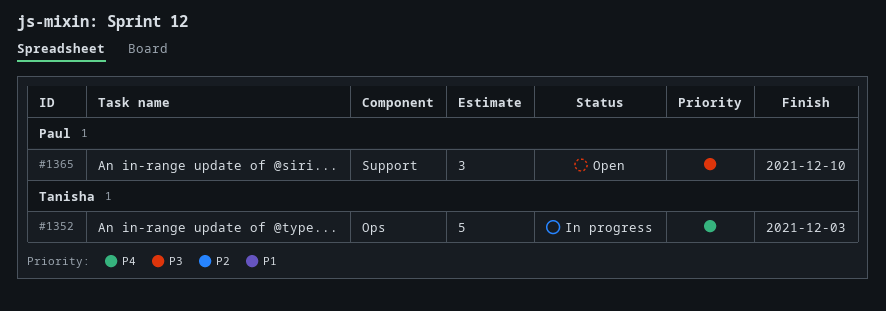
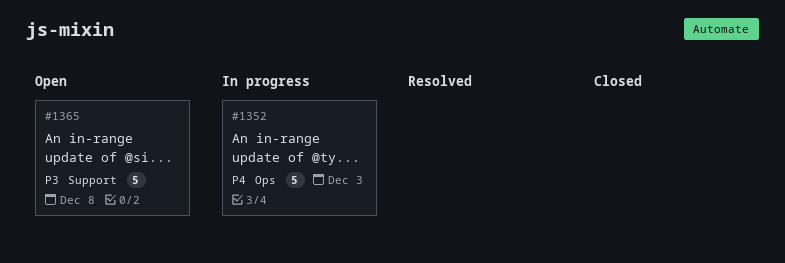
#1365, estimate: 3 -> 5
#1365, due: Dec 10 -> Dec 8

